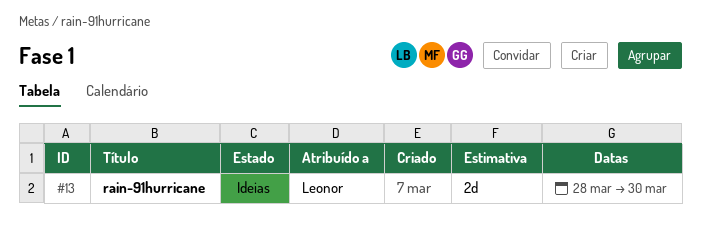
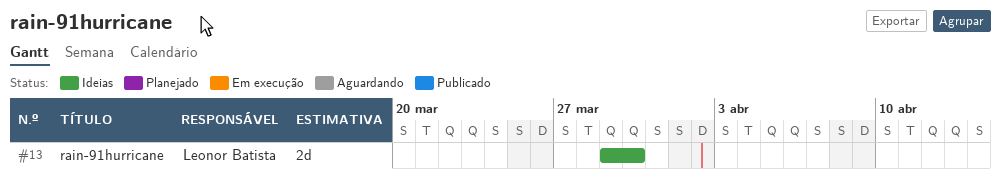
#13, start: Mar 28 -> Mar 29

